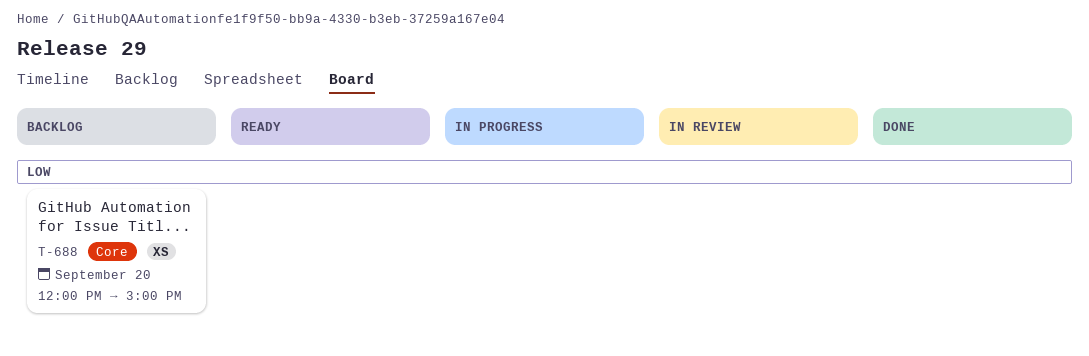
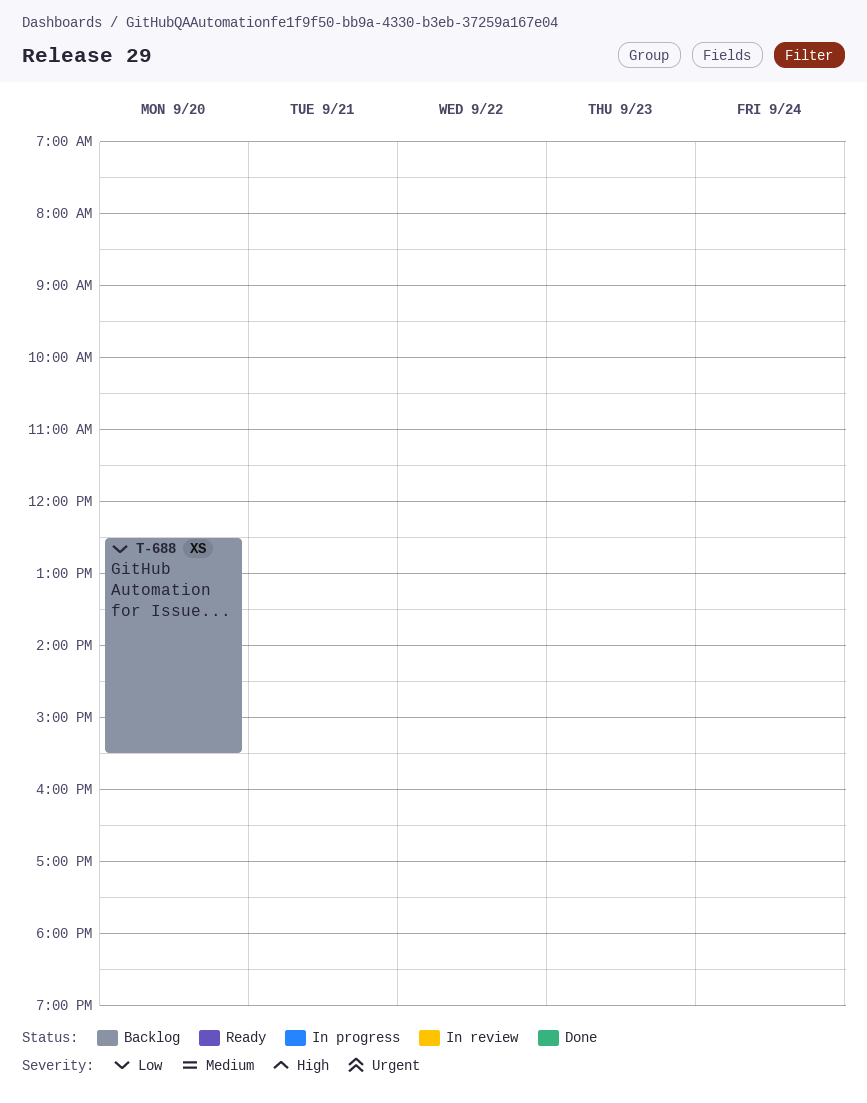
T-688, begins: 12:00 -> 12:30
T-688, ends: 15:00 -> 15:30

